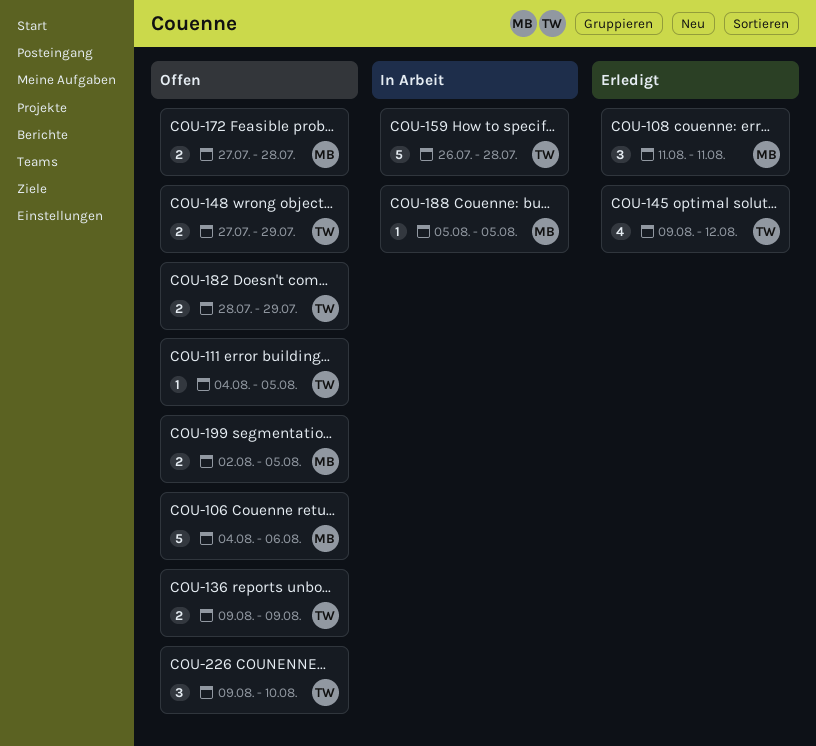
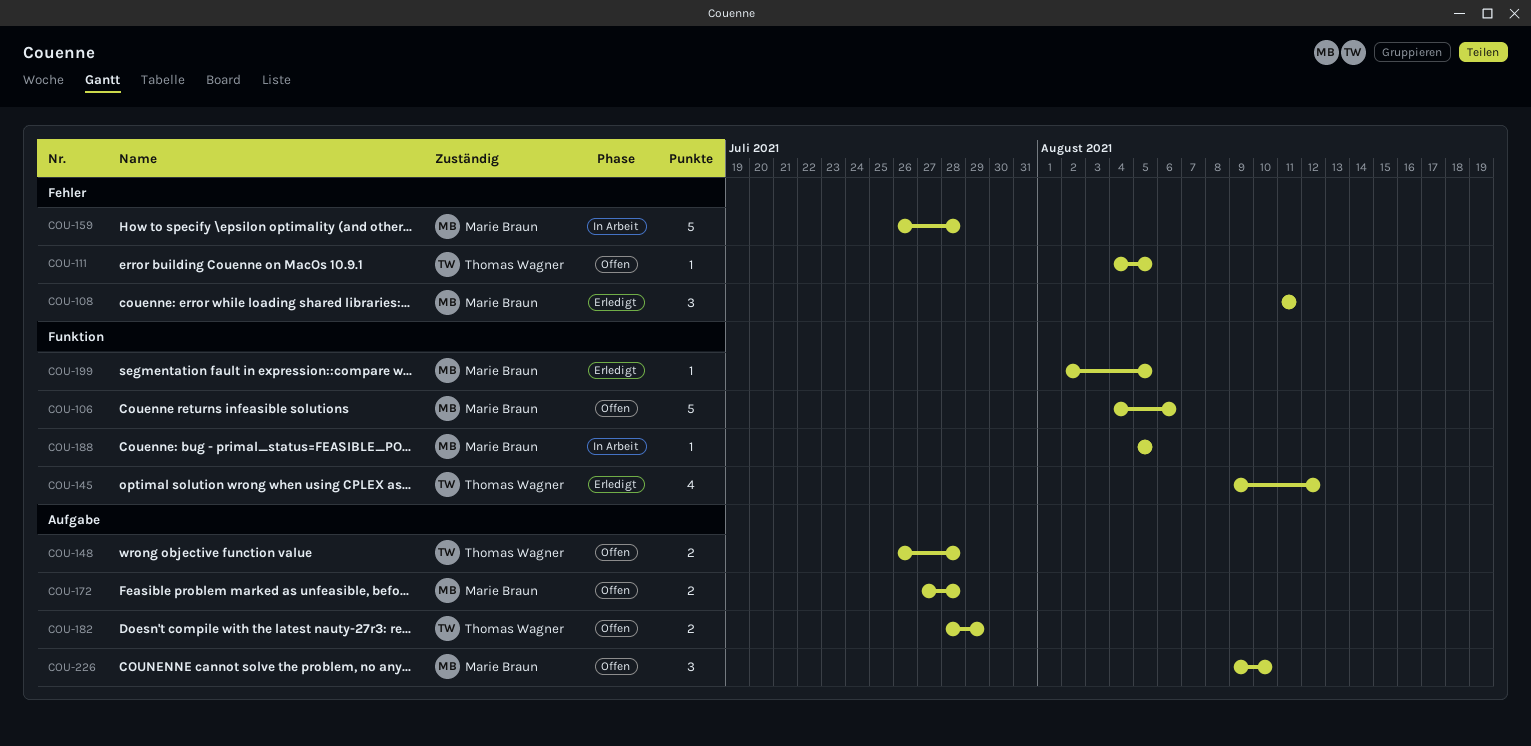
COU-136: present -> none
COU-148, start: Jul 27 -> Jul 26
COU-148, due: Jul 29 -> Jul 28
COU-159, owner: Thomas Wagner -> Marie Braun
COU-199, status: Offen -> Erledigt
COU-199, estimate: 2 -> 1
COU-226, owner: Thomas Wagner -> Marie Braun

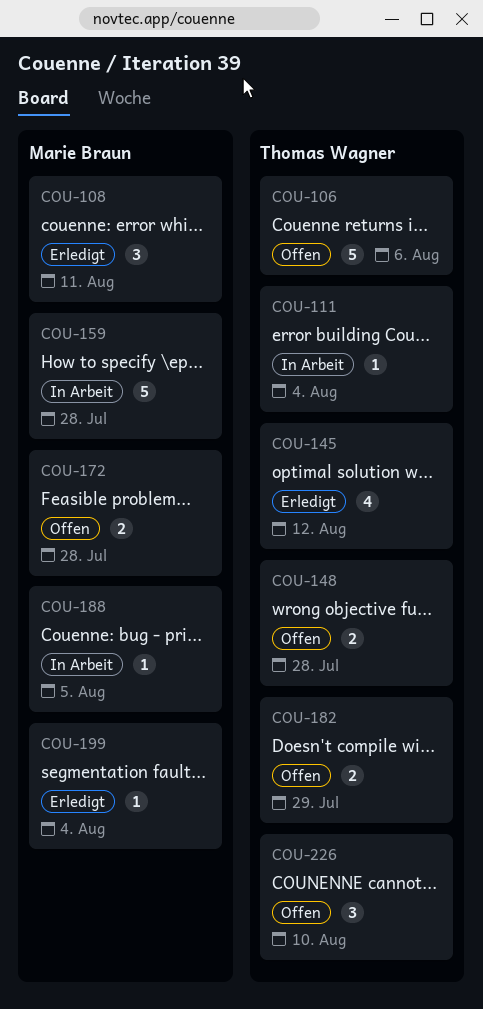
COU-106, owner: Marie Braun -> Thomas Wagner
COU-111, status: Offen -> In Arbeit
COU-111, due: Aug 5 -> Aug 4
COU-199, due: Aug 5 -> Aug 4
COU-226, owner: Marie Braun -> Thomas Wagner

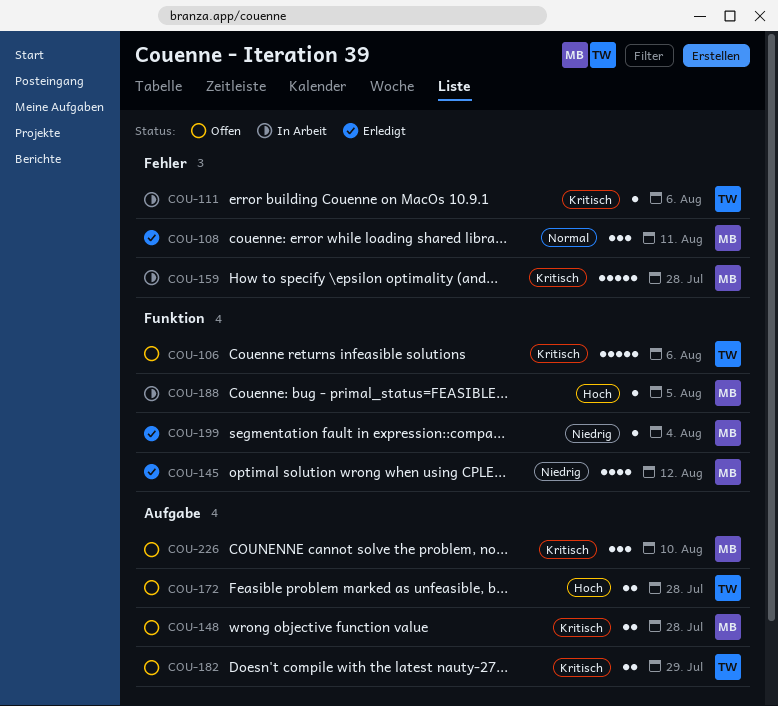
COU-111, due: Aug 4 -> Aug 6
COU-145, owner: Thomas Wagner -> Marie Braun
COU-148, owner: Thomas Wagner -> Marie Braun
COU-172, owner: Marie Braun -> Thomas Wagner
COU-226, owner: Thomas Wagner -> Marie Braun

